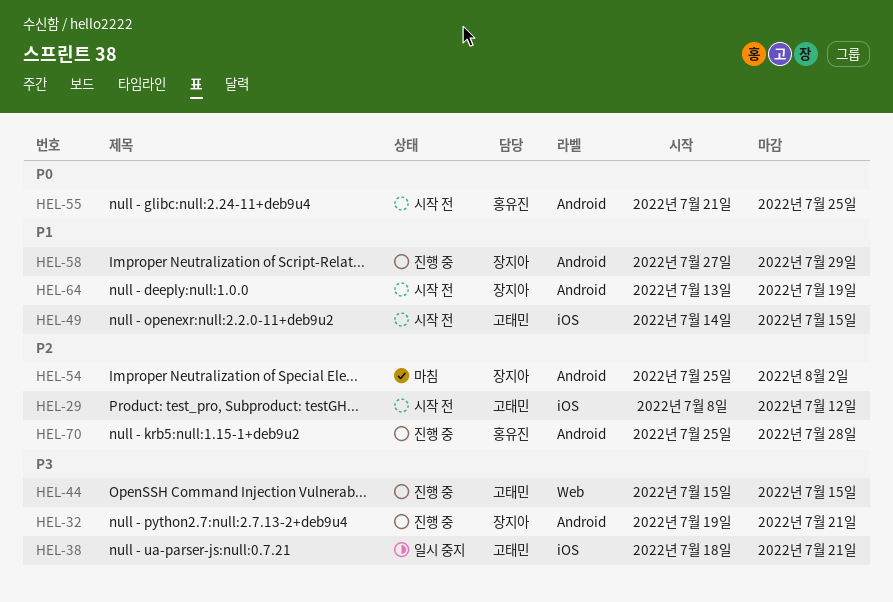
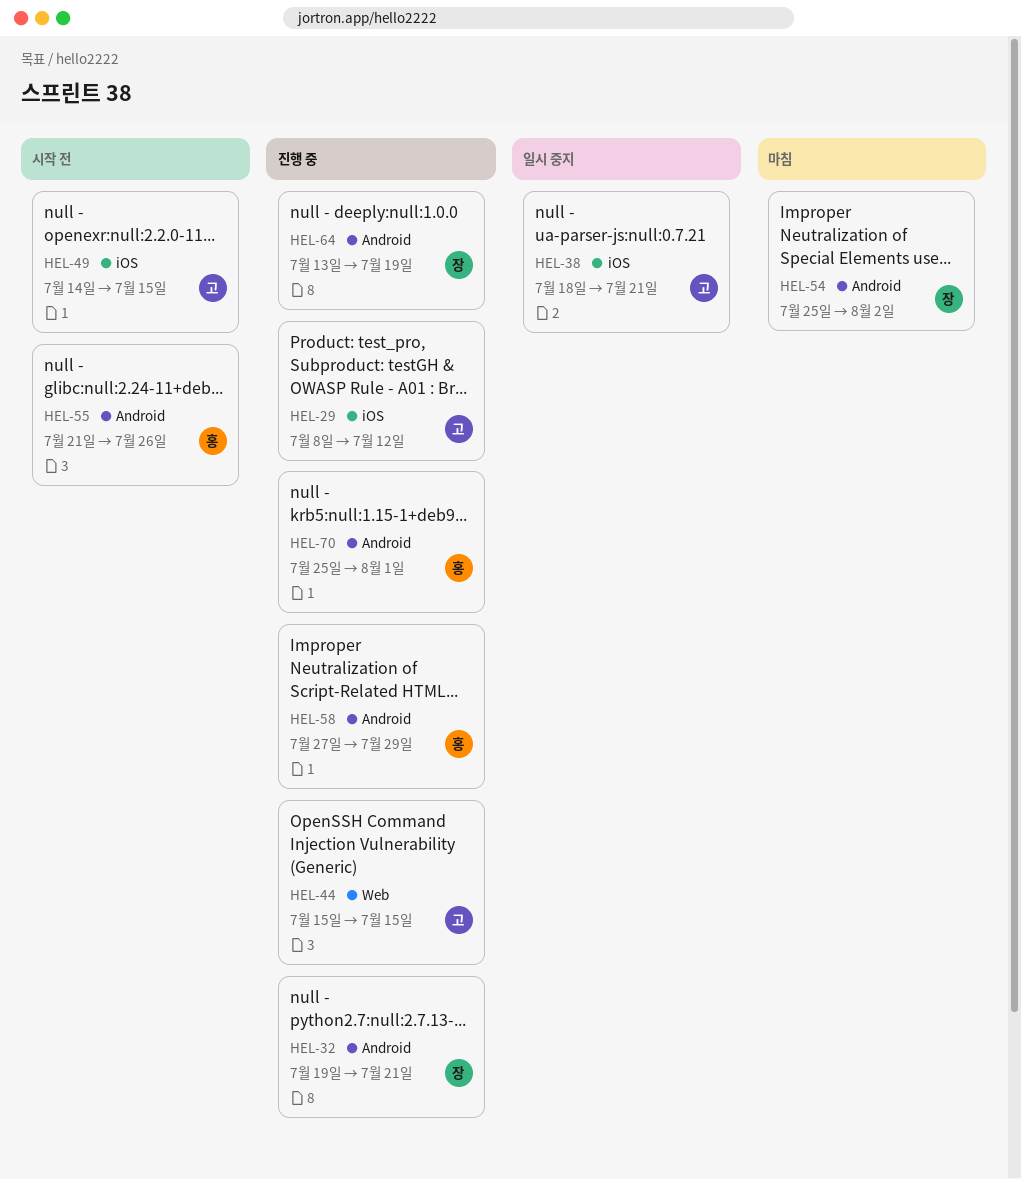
HEL-29, status: 시작 전 -> 진행 중
HEL-55, due: Jul 25 -> Jul 26
HEL-58, owner: 장지아 -> 홍유진
HEL-64, status: 시작 전 -> 진행 중
HEL-70, due: Jul 28 -> Aug 1

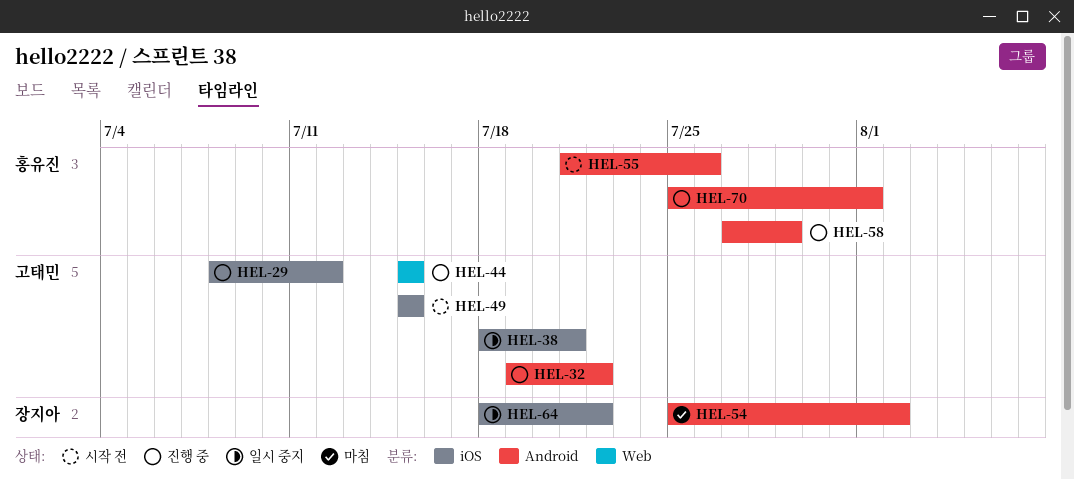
HEL-32, owner: 장지아 -> 고태민
HEL-32, due: Jul 21 -> Jul 22
HEL-49, start: Jul 14 -> Jul 15
HEL-64, status: 진행 중 -> 일시 중지
HEL-64, label: Android -> iOS
HEL-64, start: Jul 13 -> Jul 18
HEL-64, due: Jul 19 -> Jul 22

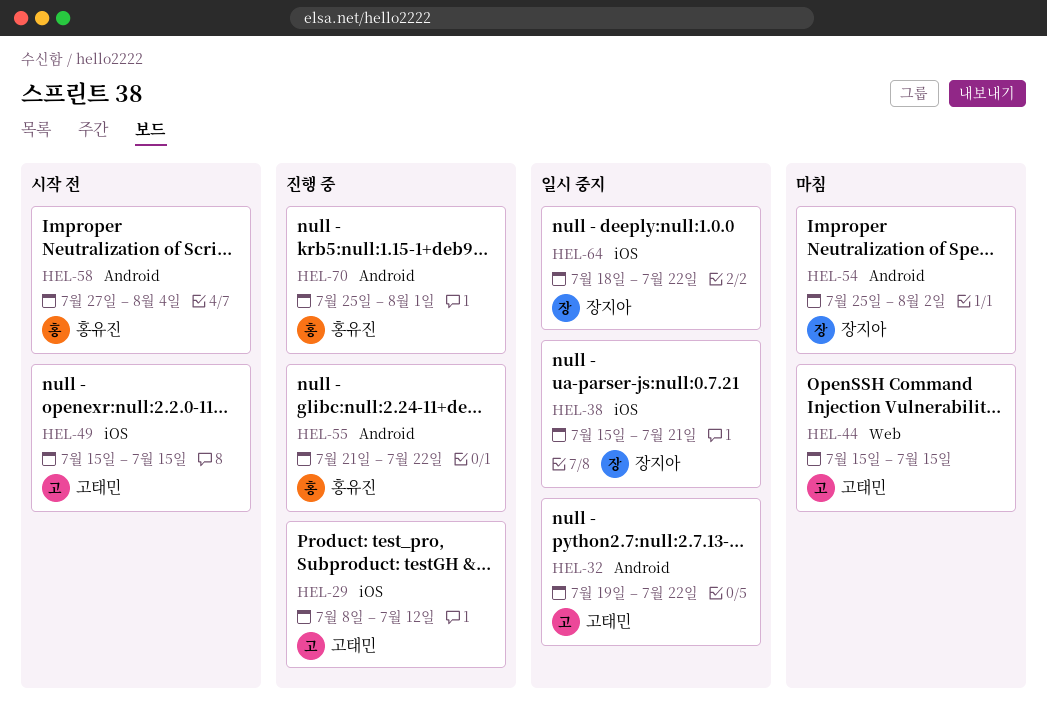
HEL-32, status: 진행 중 -> 일시 중지
HEL-38, owner: 고태민 -> 장지아
HEL-38, start: Jul 18 -> Jul 15
HEL-44, status: 진행 중 -> 마침
HEL-55, status: 시작 전 -> 진행 중
HEL-55, due: Jul 26 -> Jul 22
HEL-58, status: 진행 중 -> 시작 전
HEL-58, due: Jul 29 -> Aug 4

